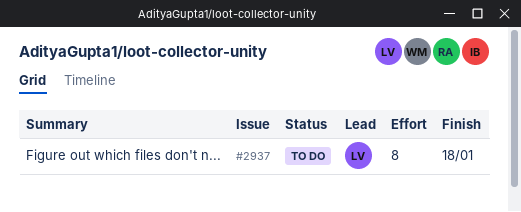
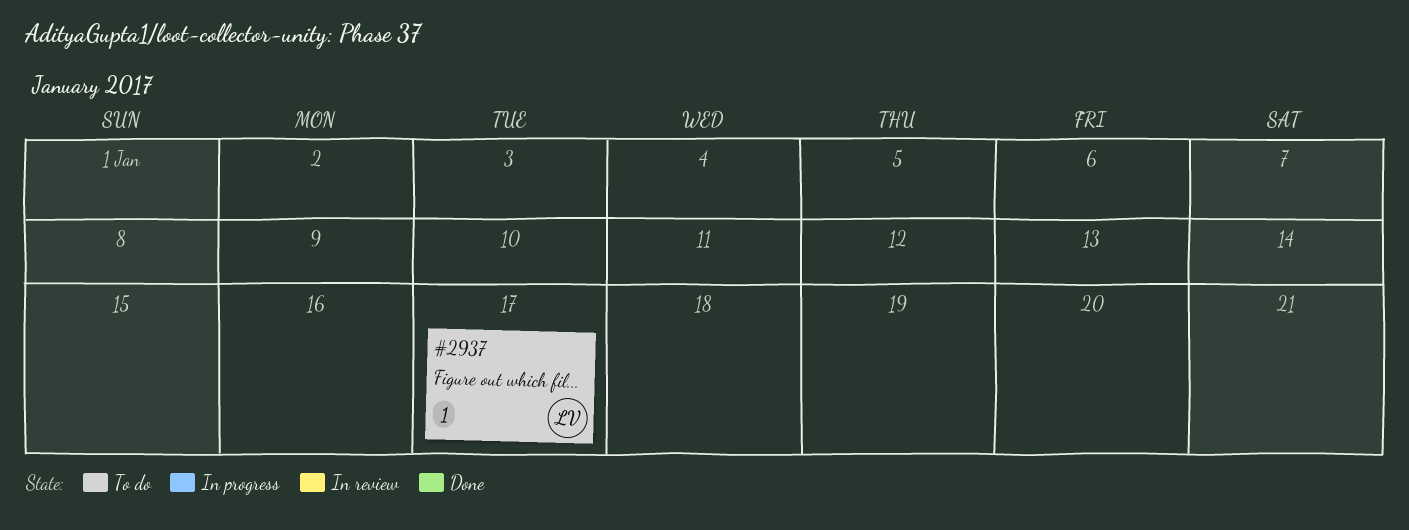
#2937, estimate: 8 -> 1
#2937, due: Jan 18 -> Jan 17

